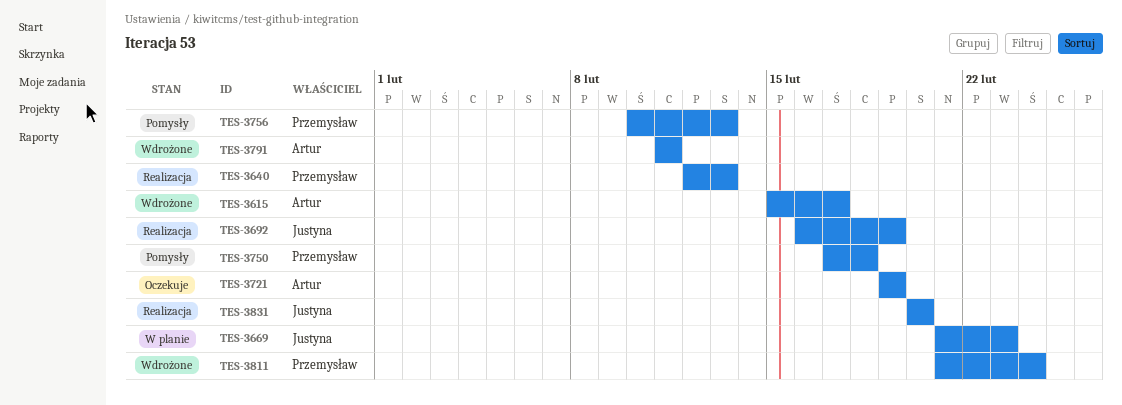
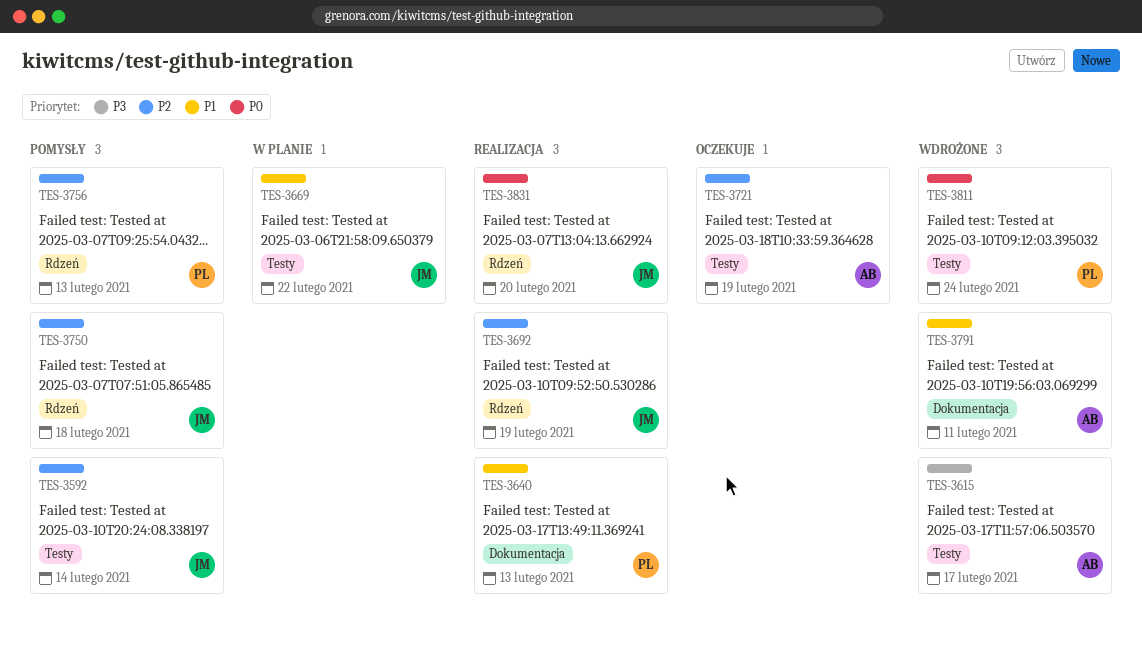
TES-3592: none -> present
TES-3669, due: Feb 23 -> Feb 22
TES-3750, owner: Przemysław -> Justyna

